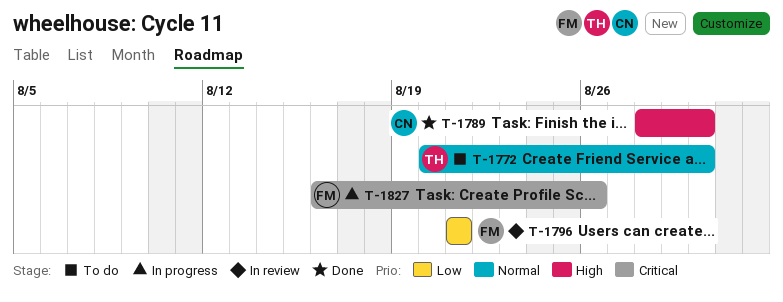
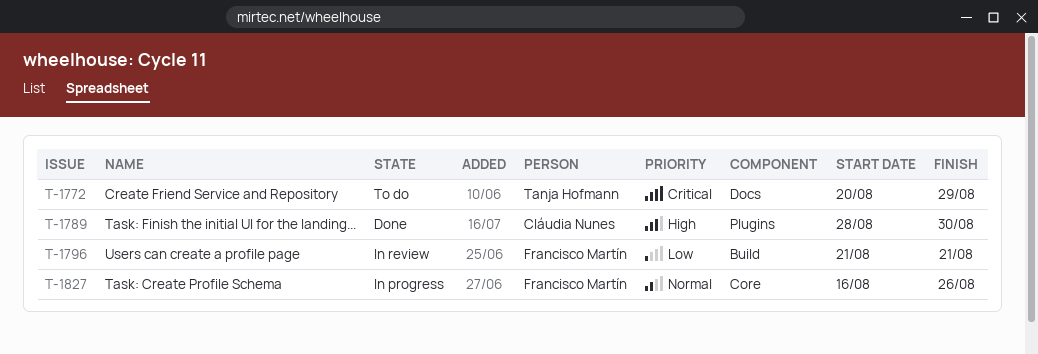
T-1772, priority: Normal -> Critical
T-1772, due: Aug 30 -> Aug 29
T-1827, priority: Critical -> Normal

